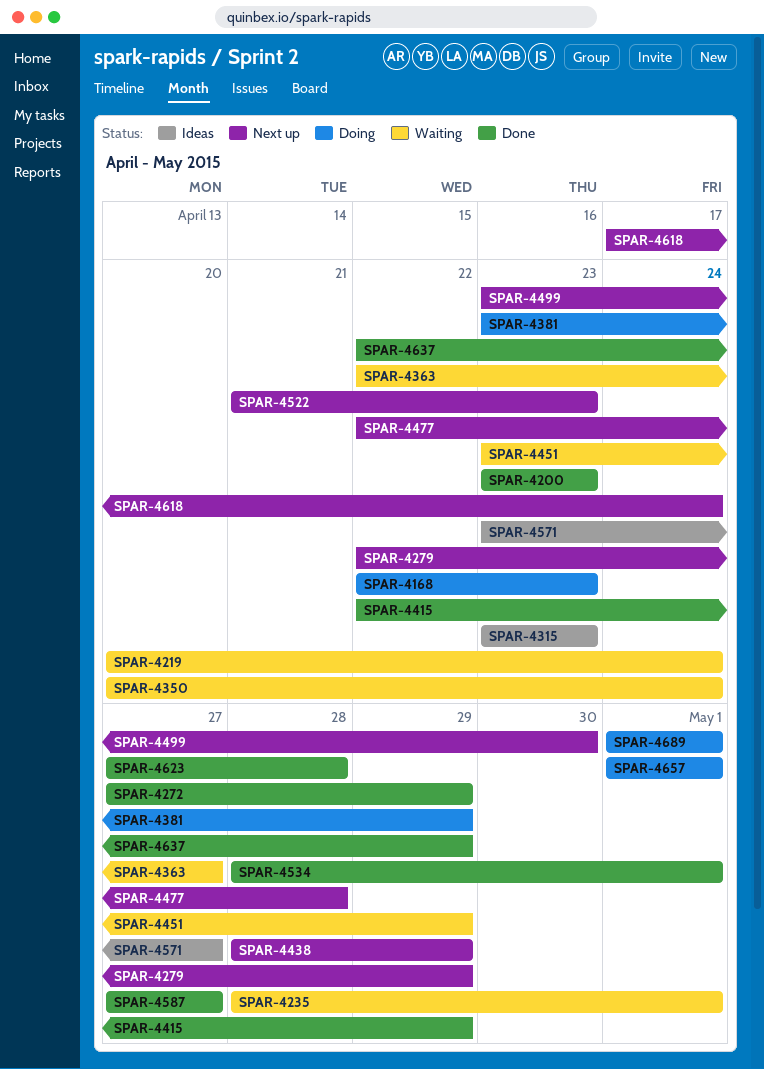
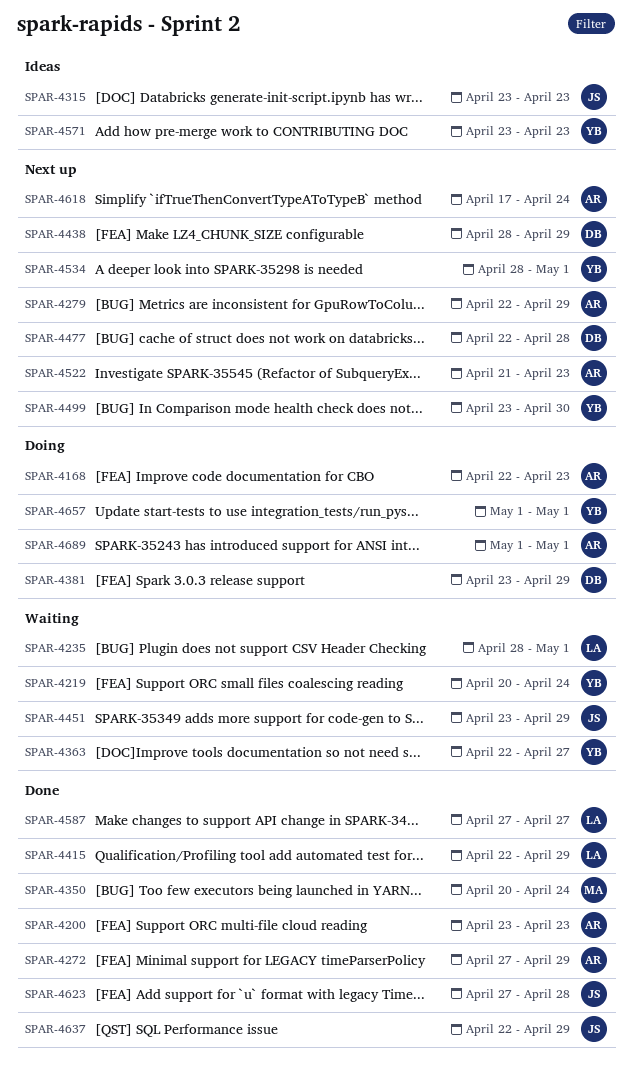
SPAR-4350, status: Waiting -> Done
SPAR-4534, status: Done -> Next up
SPAR-4571, due: Apr 27 -> Apr 23

